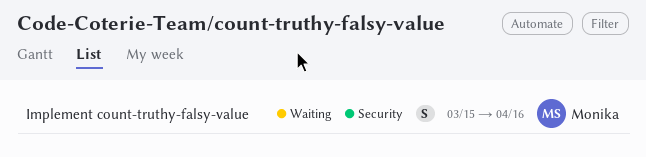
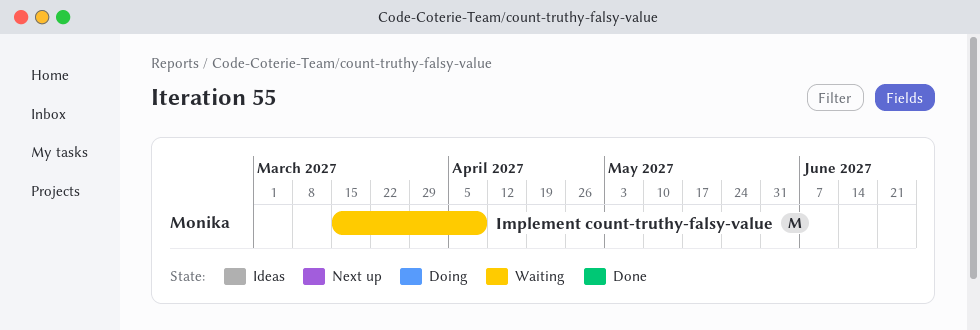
Implement count-truthy-falsy-value, estimate: S -> M
Implement count-truthy-falsy-value, due: Apr 16 -> Apr 9

